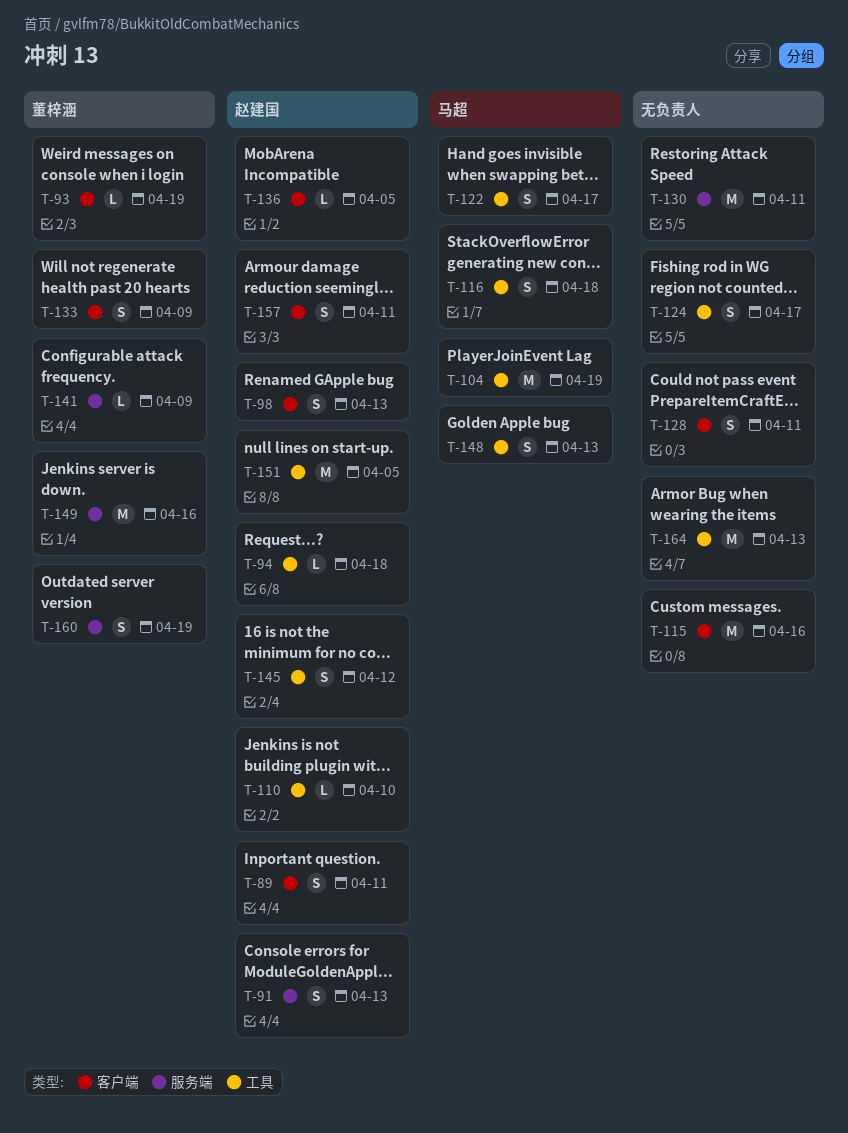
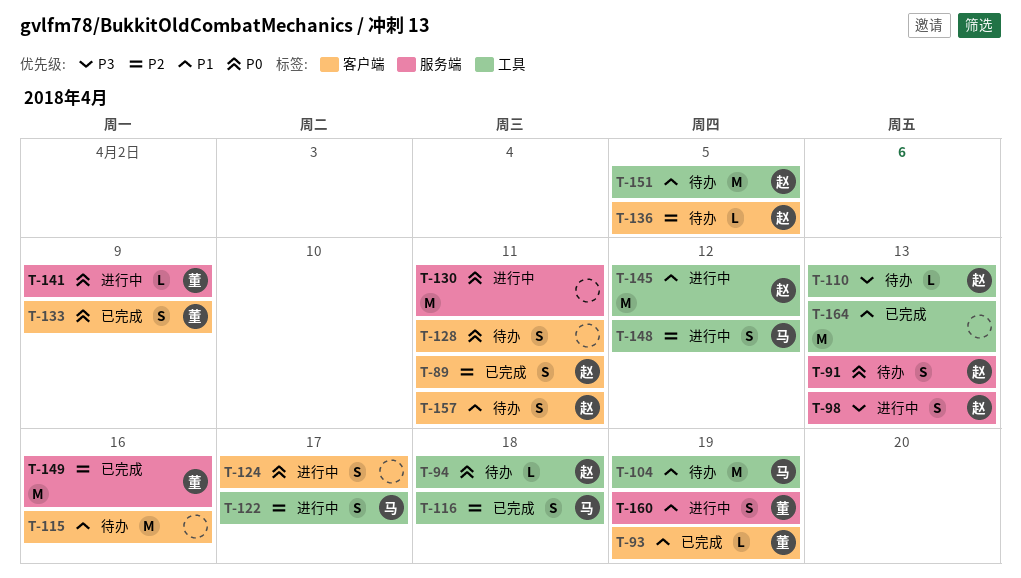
T-98, label: 客户端 -> 服务端
T-110, due: Apr 10 -> Apr 13
T-124, label: 工具 -> 客户端
T-145, estimate: S -> M
T-148, due: Apr 13 -> Apr 12

